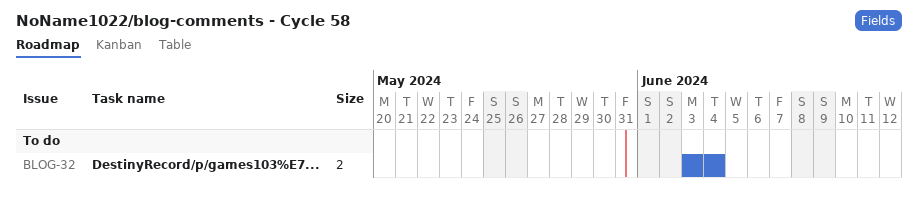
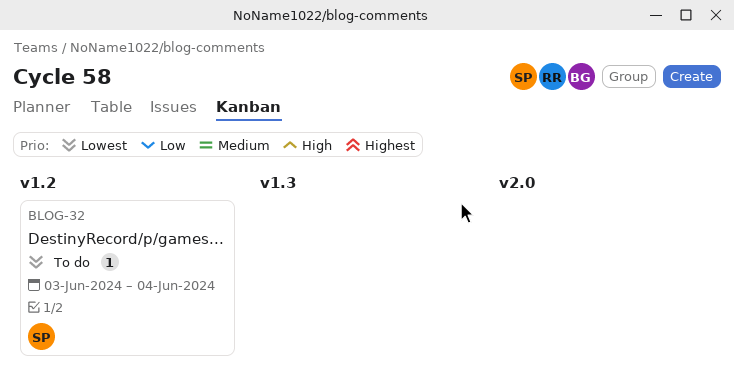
BLOG-32, estimate: 2 -> 1

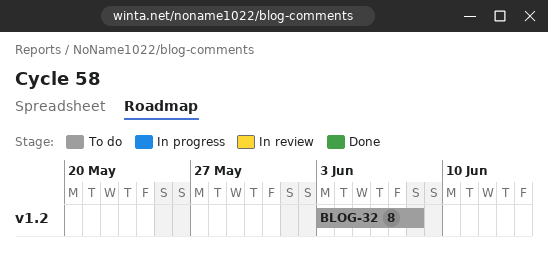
BLOG-32, estimate: 1 -> 8
BLOG-32, due: Jun 4 -> Jun 8

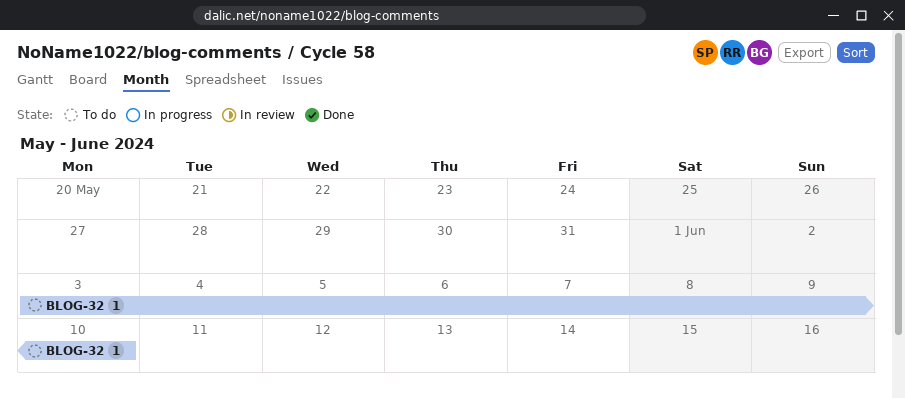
BLOG-32, estimate: 8 -> 1
BLOG-32, due: Jun 8 -> Jun 10

